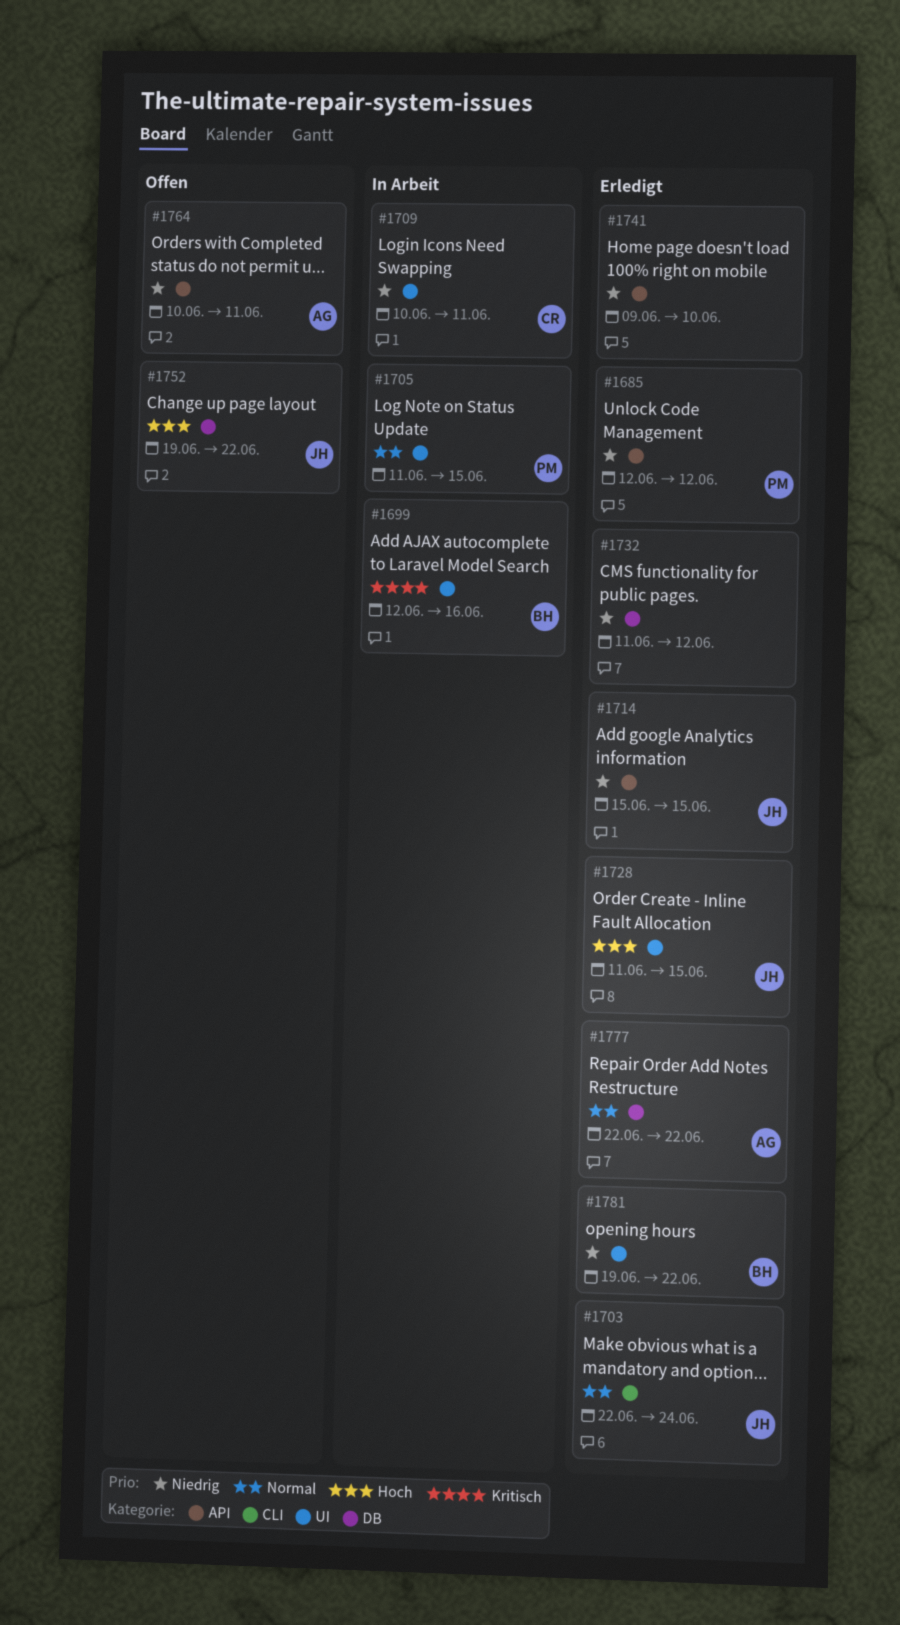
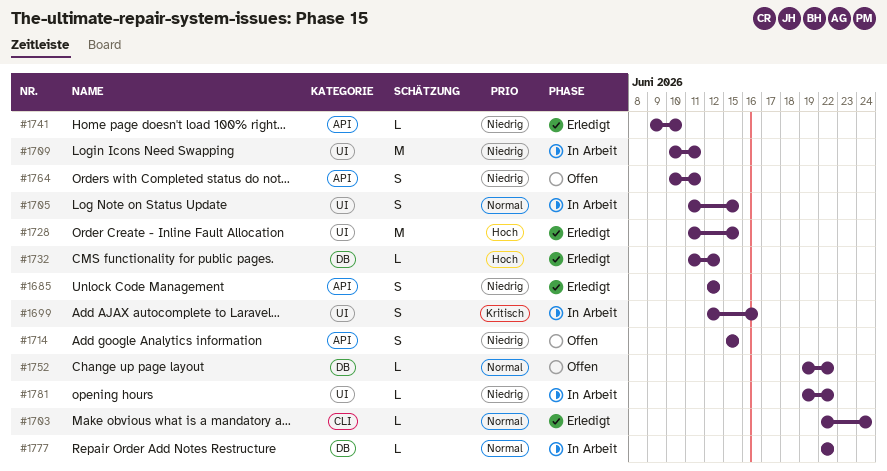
#1714, status: Erledigt -> Offen
#1732, priority: Niedrig -> Hoch
#1752, priority: Hoch -> Normal
#1777, status: Erledigt -> In Arbeit
#1781, status: Erledigt -> In Arbeit

